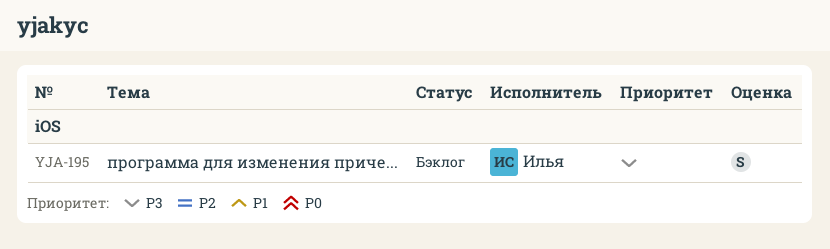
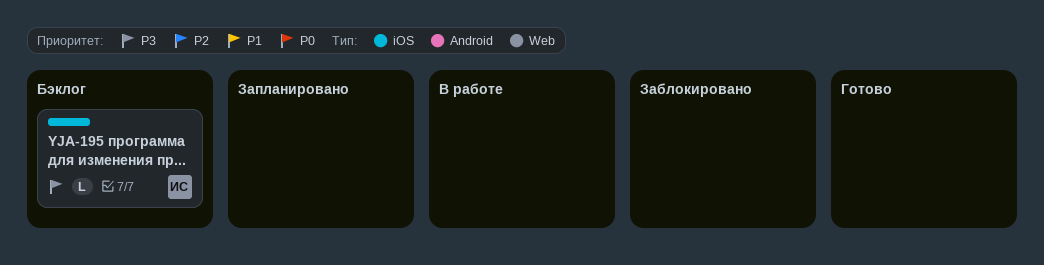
YJA-195, estimate: S -> L

